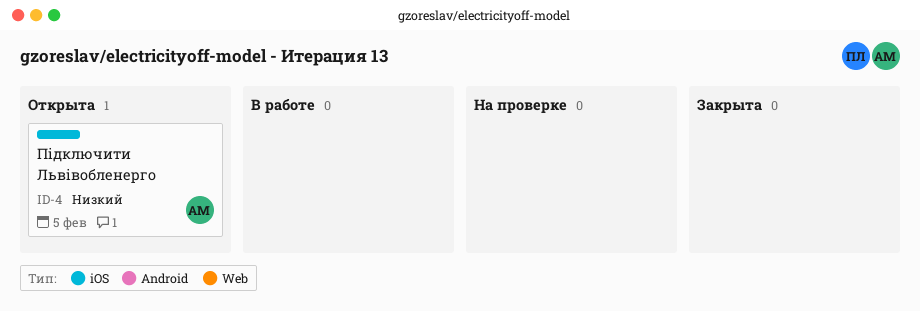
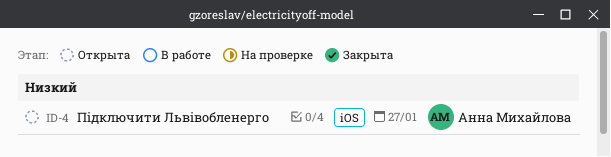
ID-4, due: Feb 5 -> Jan 27

